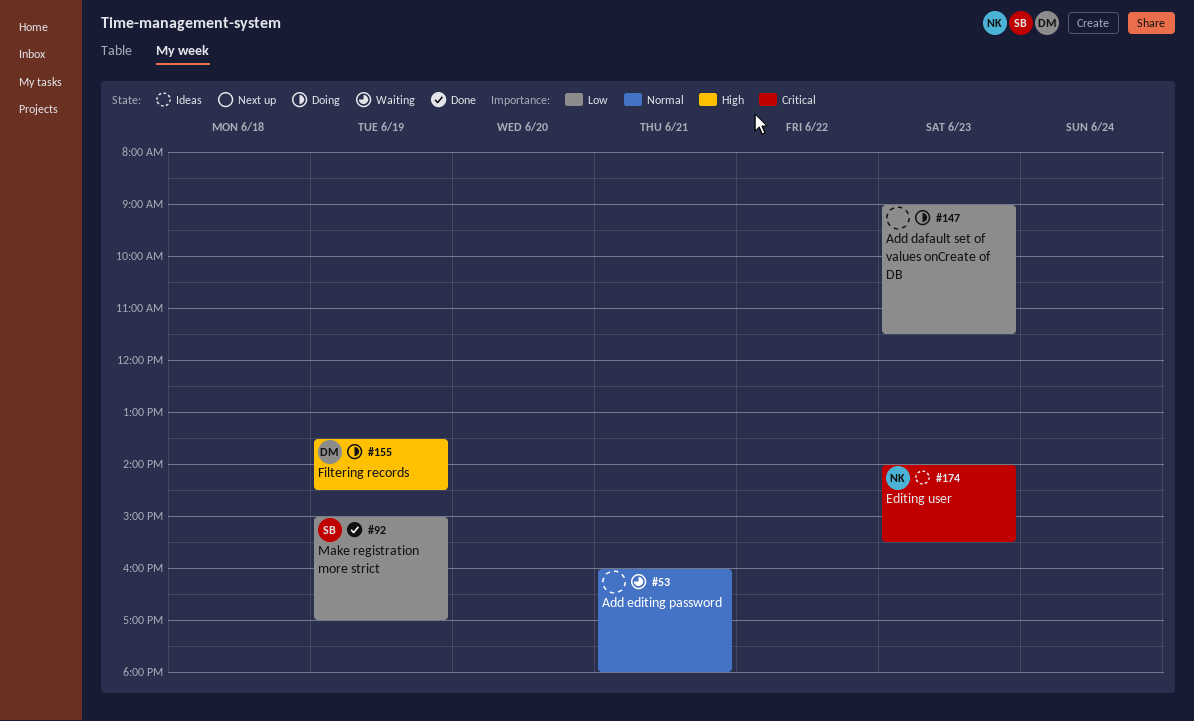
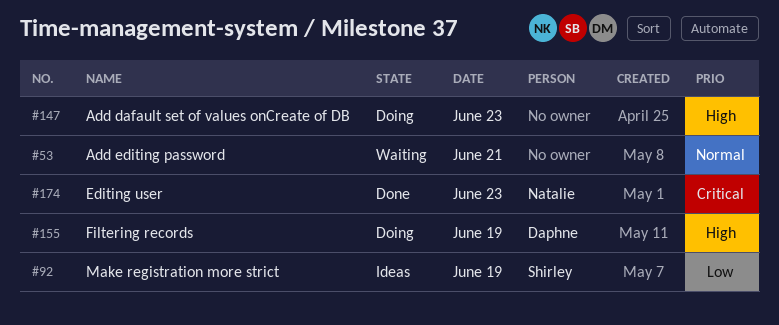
#92, status: Done -> Ideas
#147, priority: Low -> High
#174, status: Ideas -> Done

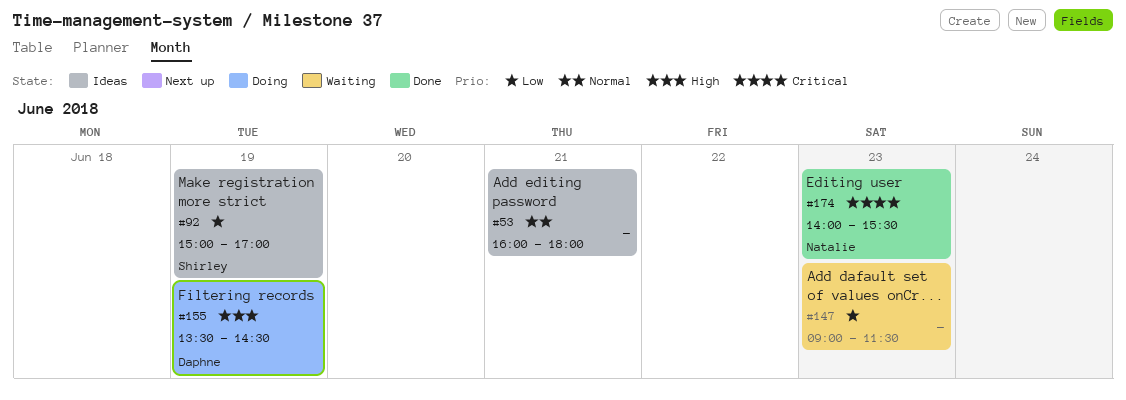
#53, status: Waiting -> Ideas
#147, status: Doing -> Waiting
#147, priority: High -> Low

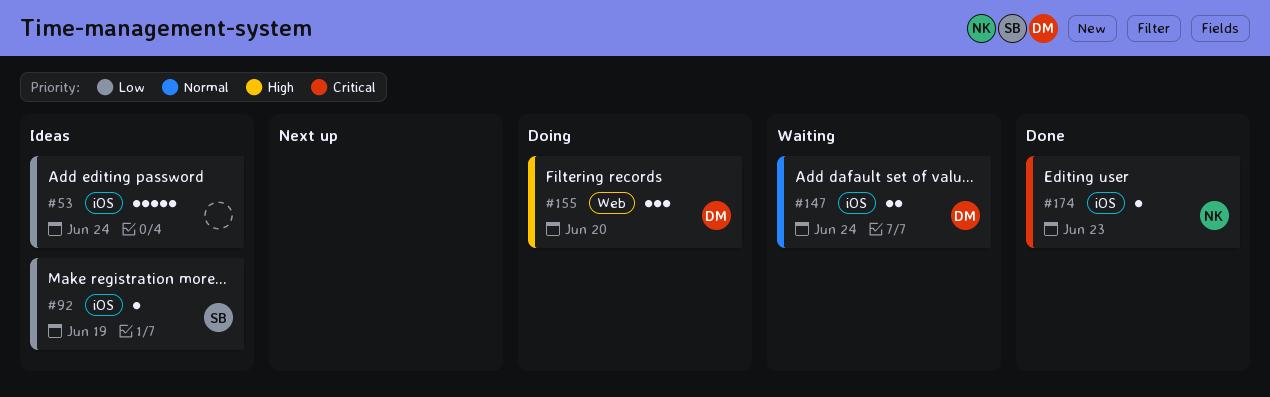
#53, priority: Normal -> Low
#53, day: Jun 21 -> Jun 24
#147, owner: none -> Daphne
#147, priority: Low -> Normal
#147, day: Jun 23 -> Jun 24
#155, day: Jun 19 -> Jun 20

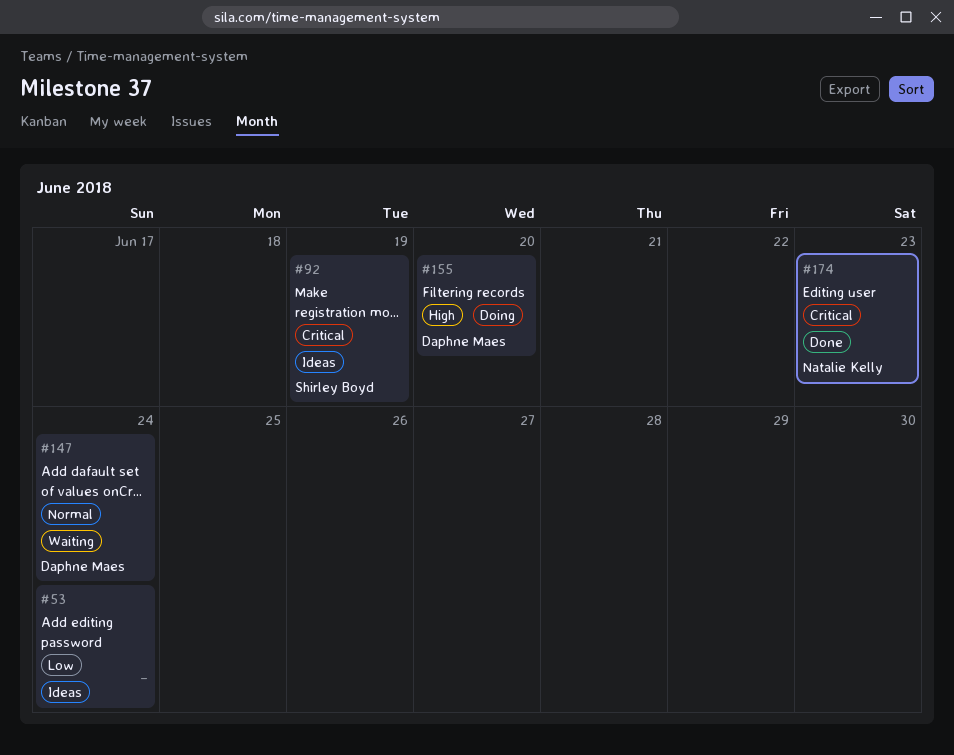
#92, priority: Low -> Critical

